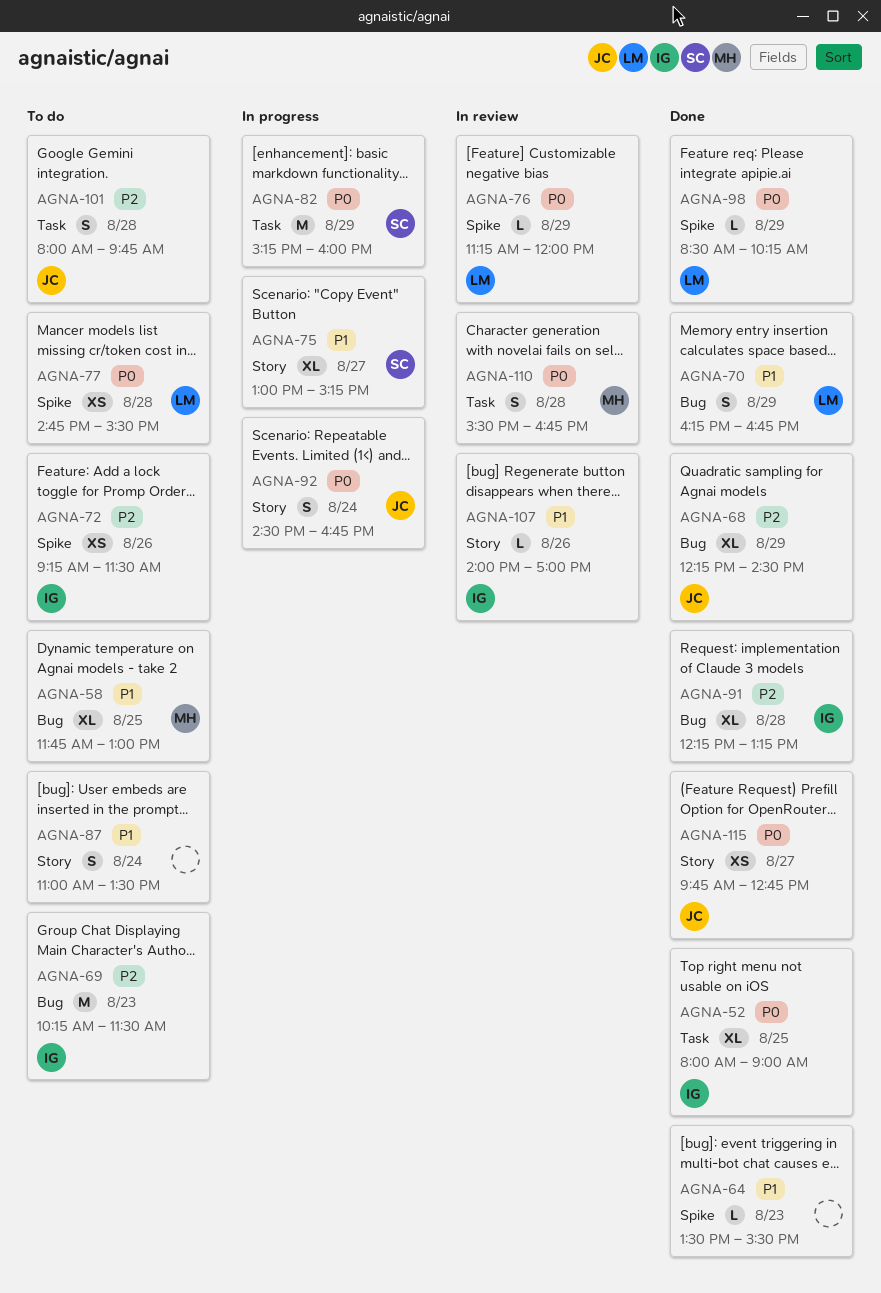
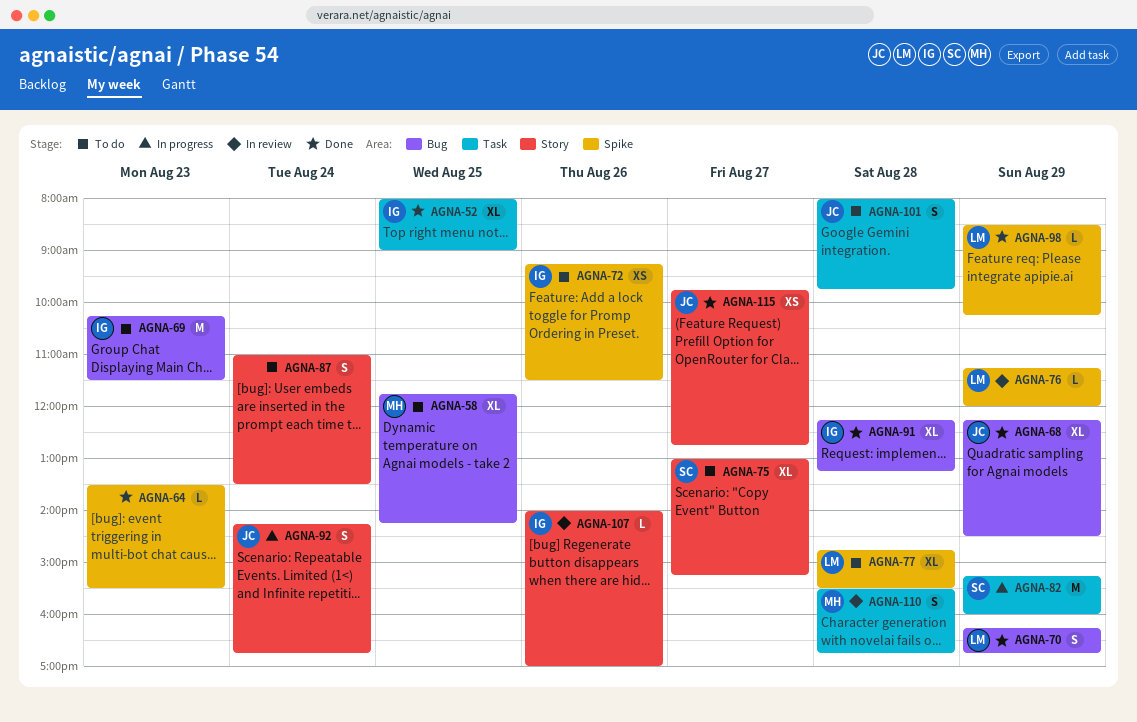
AGNA-58, ends: 13:00 -> 14:15
AGNA-75, status: In progress -> To do
AGNA-77, estimate: XS -> XL
AGNA-92, begins: 14:30 -> 14:15

